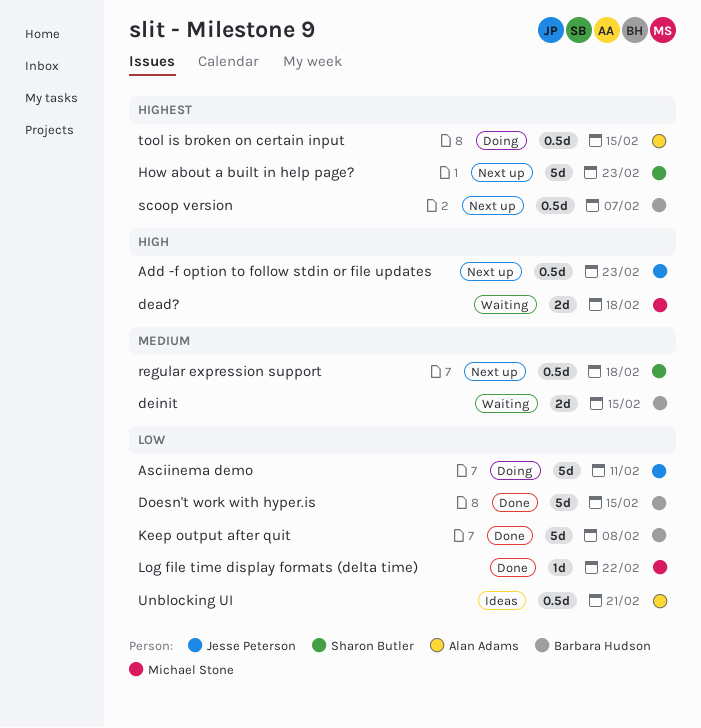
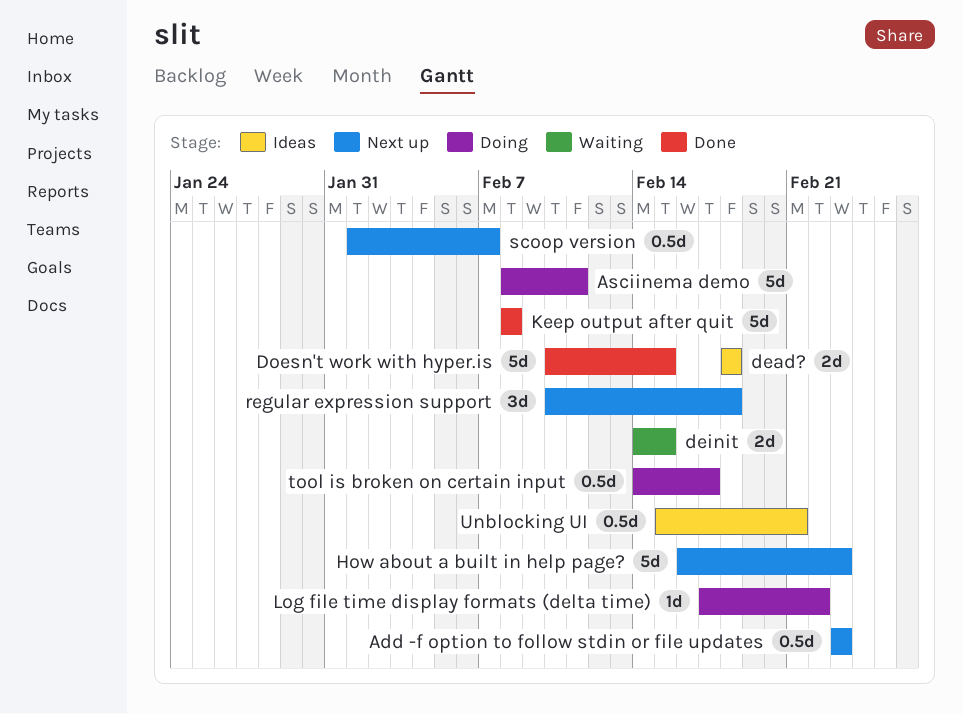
dead?, status: Waiting -> Ideas
Log file time display formats (delta time), status: Done -> Doing
regular expression support, estimate: 0.5d -> 3d
tool is broken on certain input, due: Feb 15 -> Feb 17

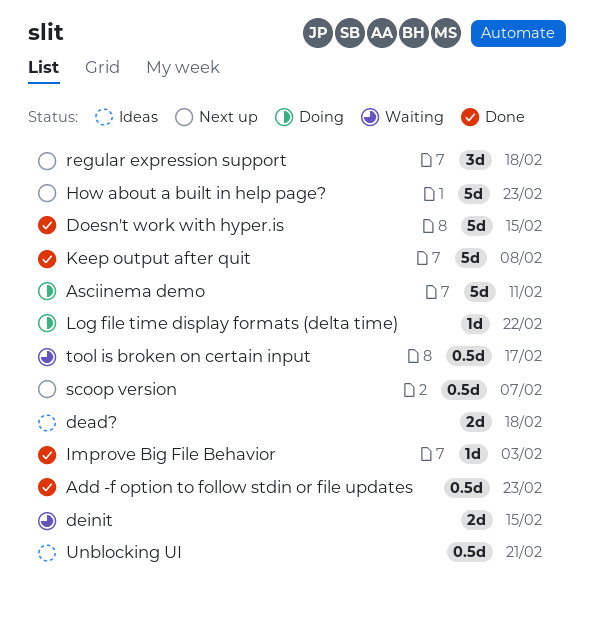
Add -f option to follow stdin or file updates, status: Next up -> Done
Improve Big File Behavior: none -> present
tool is broken on certain input, status: Doing -> Waiting

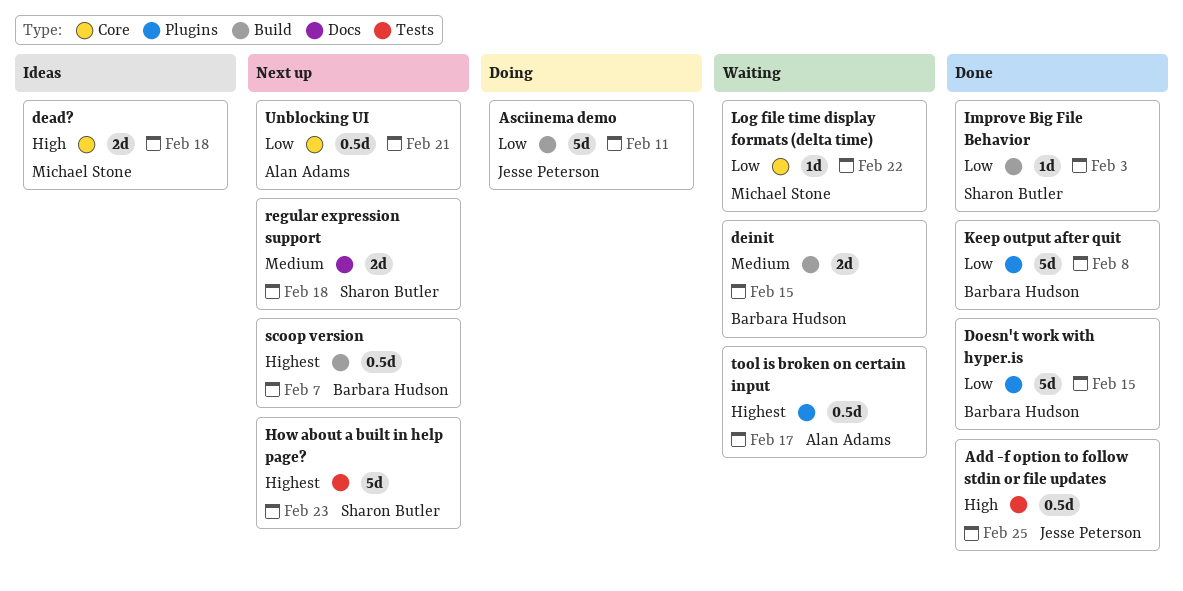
Add -f option to follow stdin or file updates, due: Feb 23 -> Feb 25
Log file time display formats (delta time), status: Doing -> Waiting
regular expression support, estimate: 3d -> 2d
Unblocking UI, status: Ideas -> Next up

